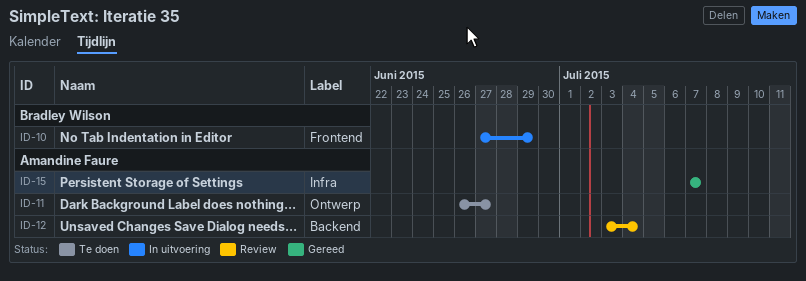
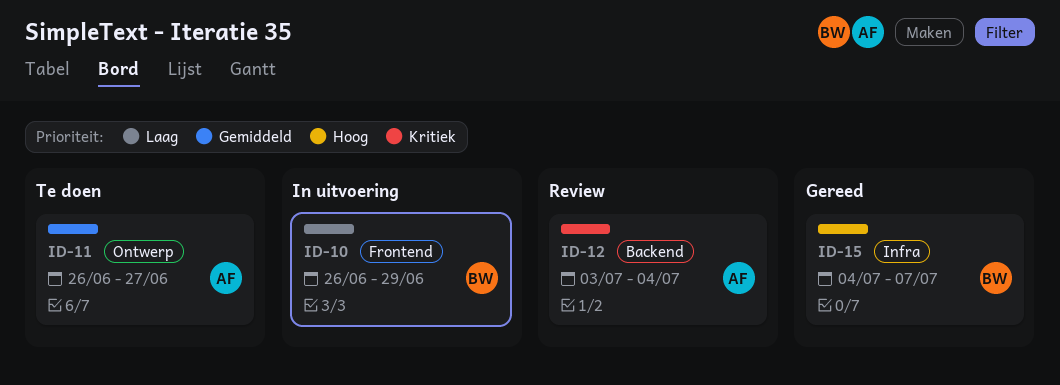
ID-10, start: Jun 27 -> Jun 26
ID-15, owner: Amandine Faure -> Bradley Wilson
ID-15, start: Jul 7 -> Jul 4

